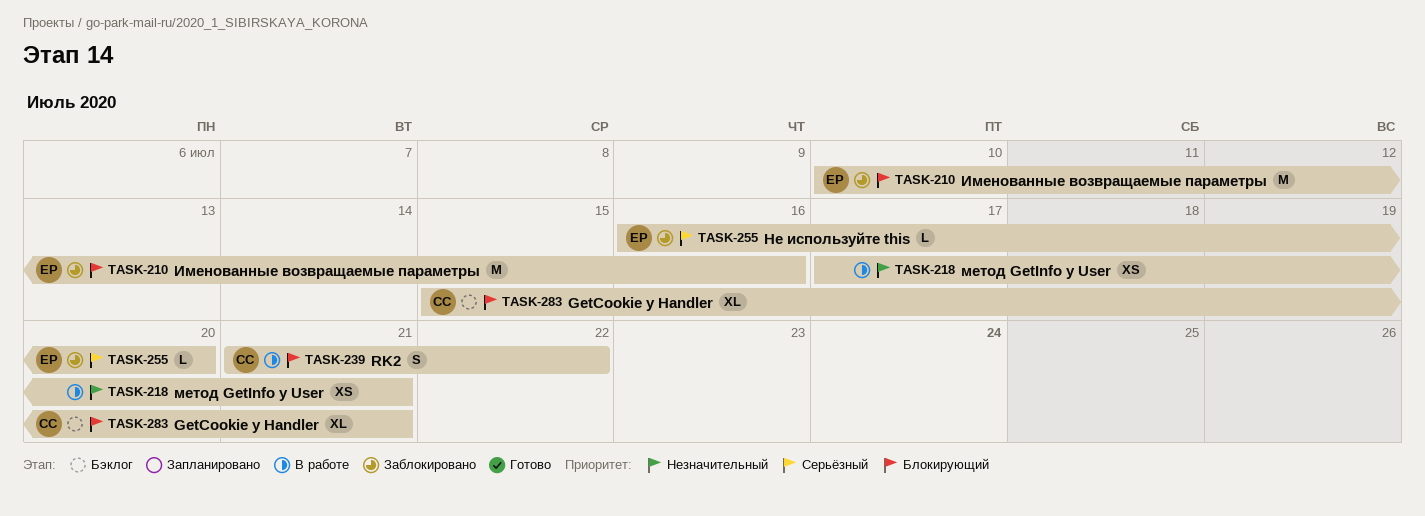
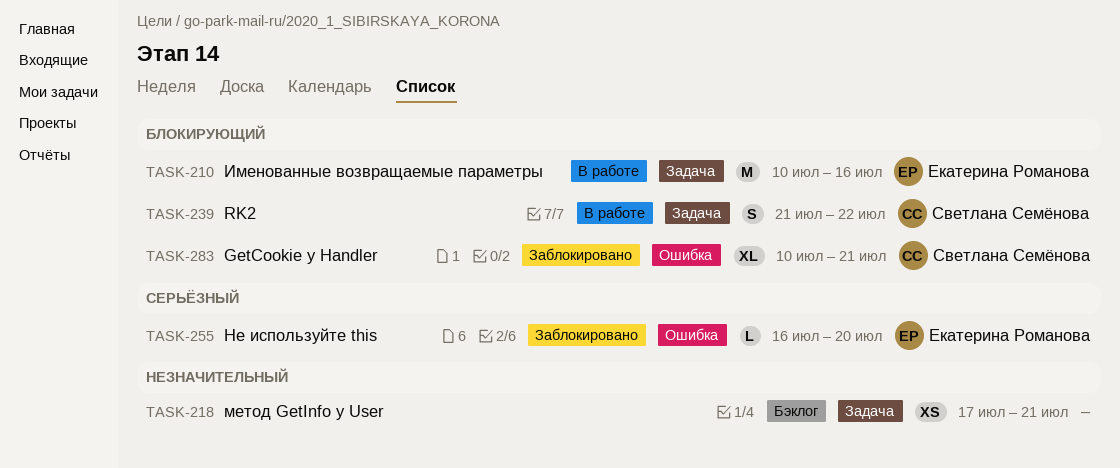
TASK-210, status: Заблокировано -> В работе
TASK-218, status: В работе -> Бэклог
TASK-283, status: Бэклог -> Заблокировано
TASK-283, start: Jul 15 -> Jul 10

